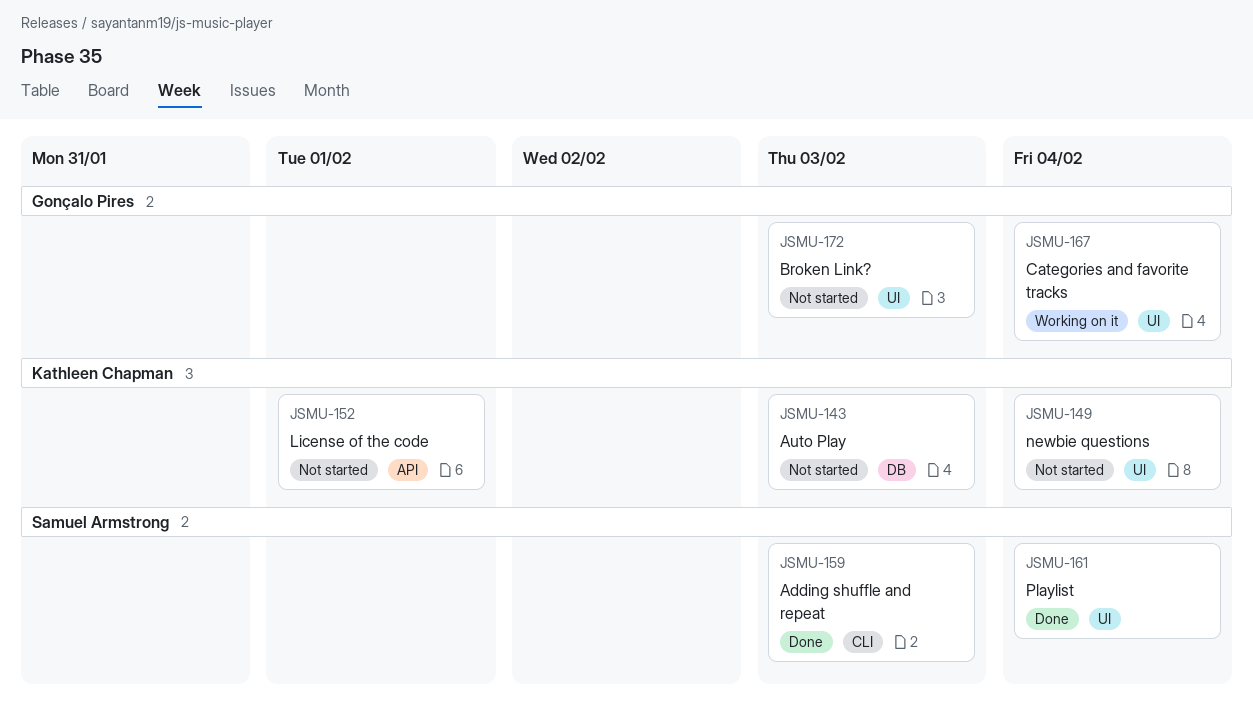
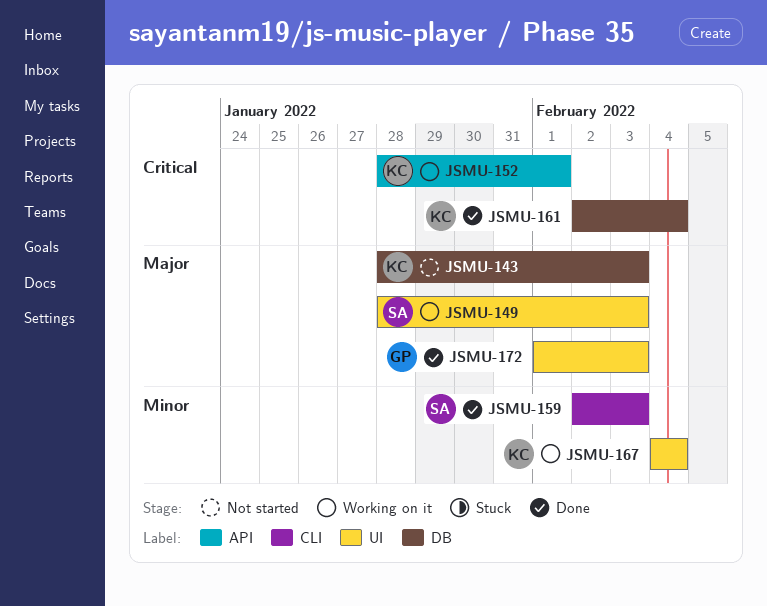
JSMU-149, status: Not started -> Working on it
JSMU-149, owner: Kathleen Chapman -> Samuel Armstrong
JSMU-149, due: Feb 4 -> Feb 3
JSMU-152, status: Not started -> Working on it
JSMU-161, owner: Samuel Armstrong -> Kathleen Chapman
JSMU-161, label: UI -> DB
JSMU-167, owner: Gonçalo Pires -> Kathleen Chapman
JSMU-172, status: Not started -> Done

